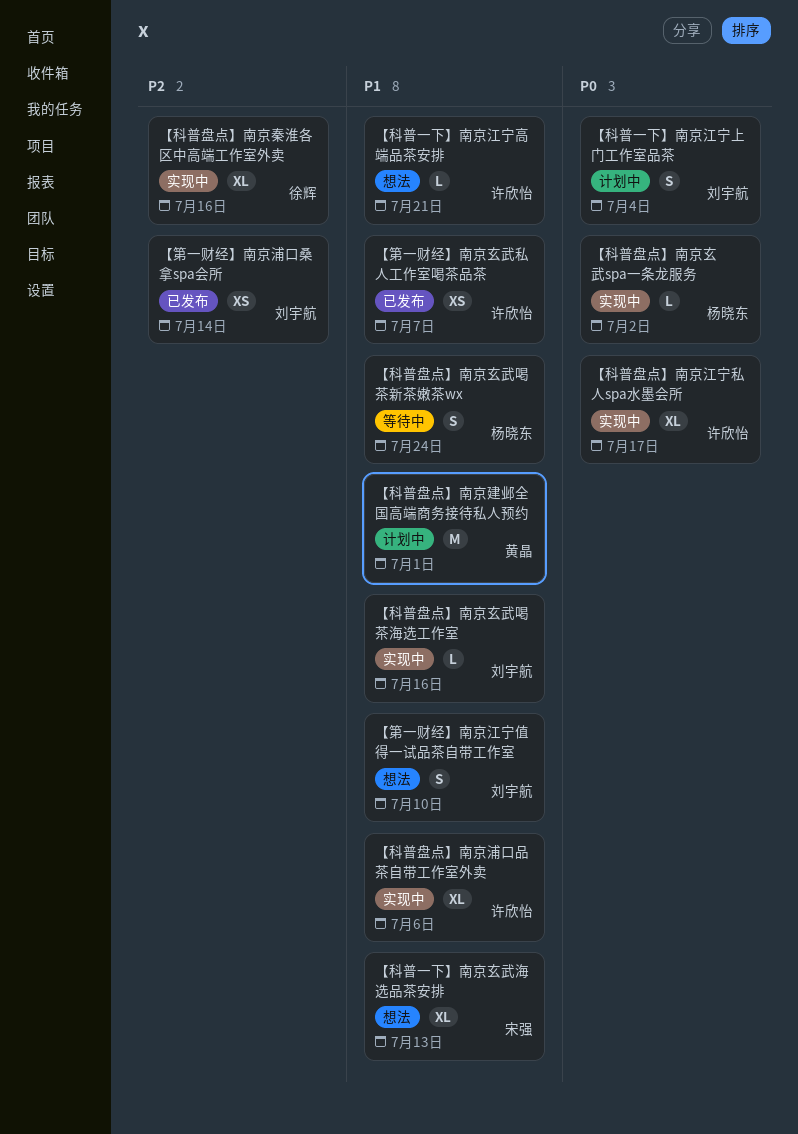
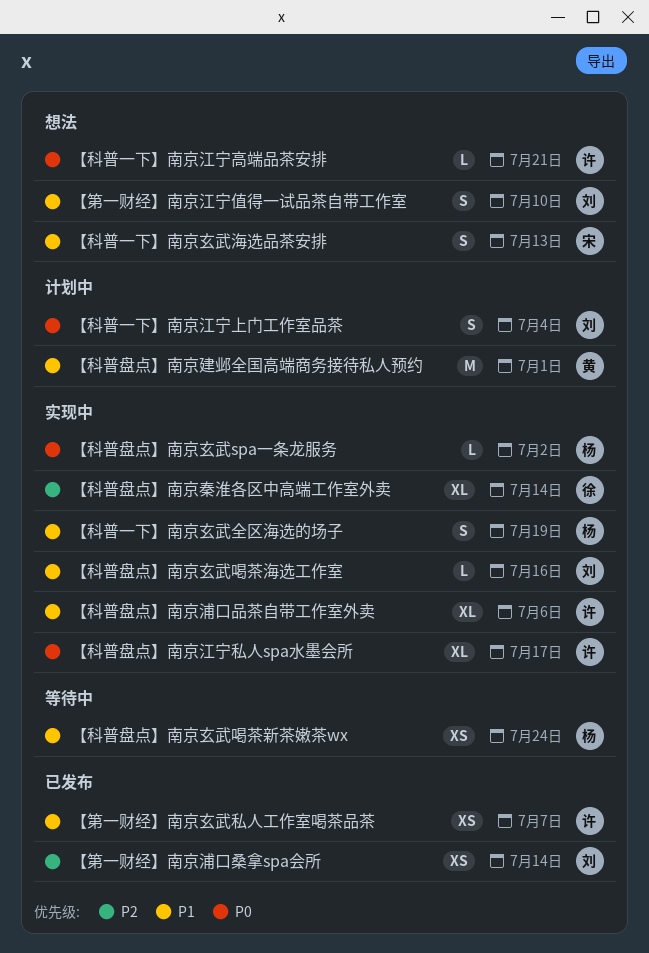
【科普一下】南京江宁高端品茶安排, priority: P1 -> P0
【科普一下】南京玄武全区海选的场子: none -> present
【科普一下】南京玄武海选品茶安排, estimate: XL -> S
【科普盘点】南京玄武喝茶新茶嫩茶wx, estimate: S -> XS
【科普盘点】南京秦淮各区中高端工作室外卖, due: Jul 16 -> Jul 14

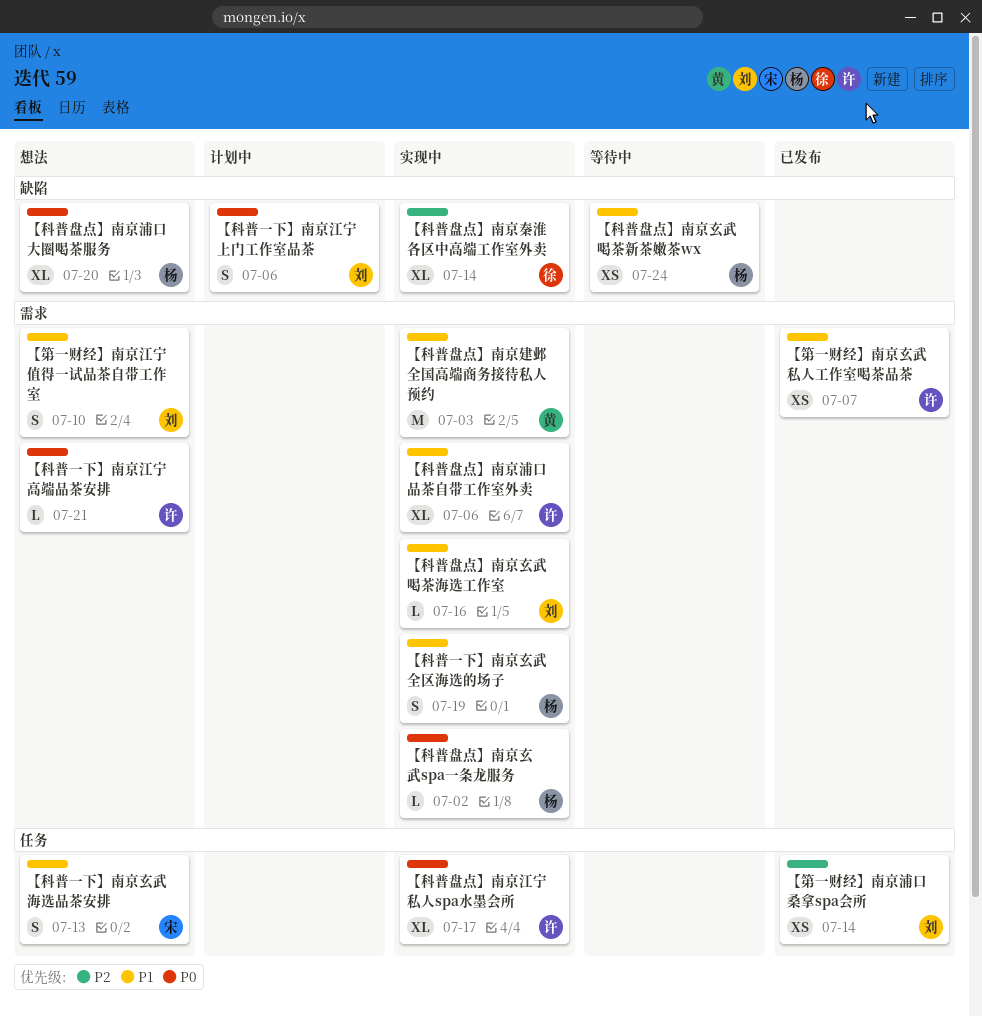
【科普一下】南京江宁上门工作室品茶, due: Jul 4 -> Jul 6
【科普盘点】南京建邺全国高端商务接待私人预约, status: 计划中 -> 实现中
【科普盘点】南京建邺全国高端商务接待私人预约, due: Jul 1 -> Jul 3
【科普盘点】南京浦口大圈喝茶服务: none -> present

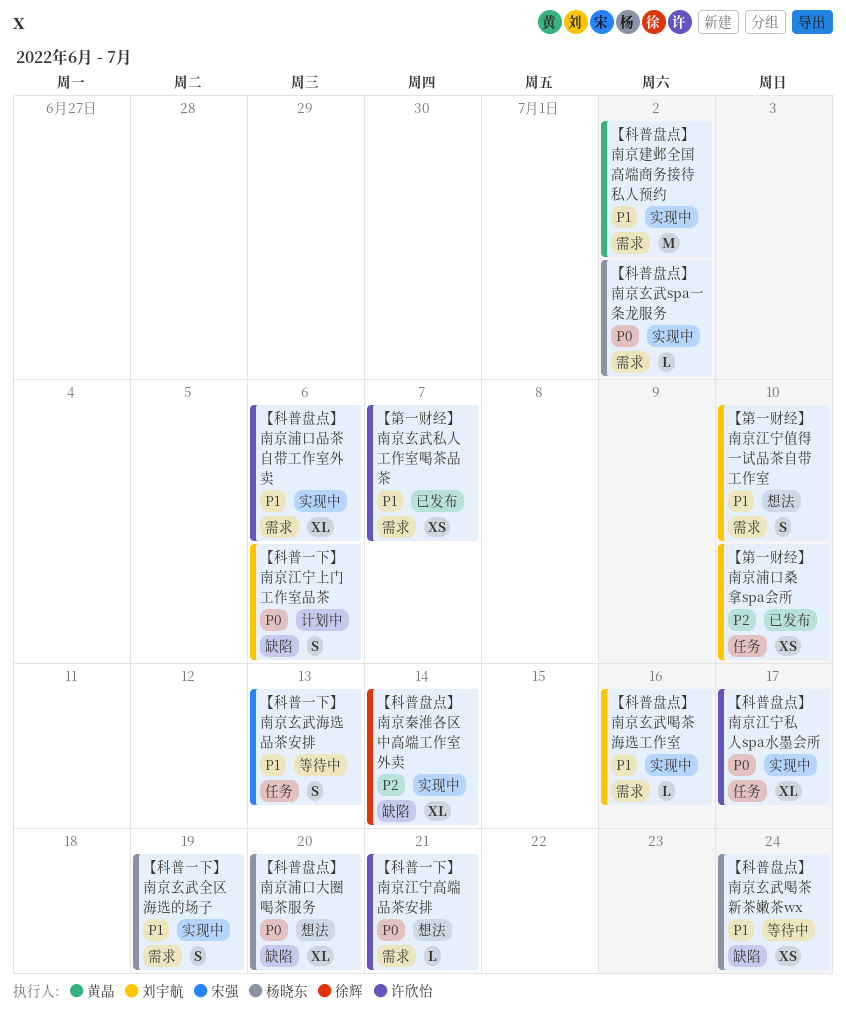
【科普一下】南京玄武海选品茶安排, status: 想法 -> 等待中
【科普盘点】南京建邺全国高端商务接待私人预约, due: Jul 3 -> Jul 2
【第一财经】南京浦口桑拿spa会所, due: Jul 14 -> Jul 10

